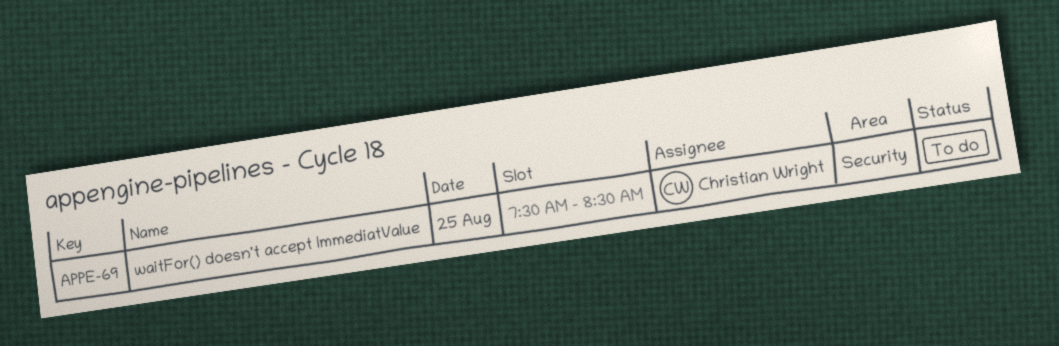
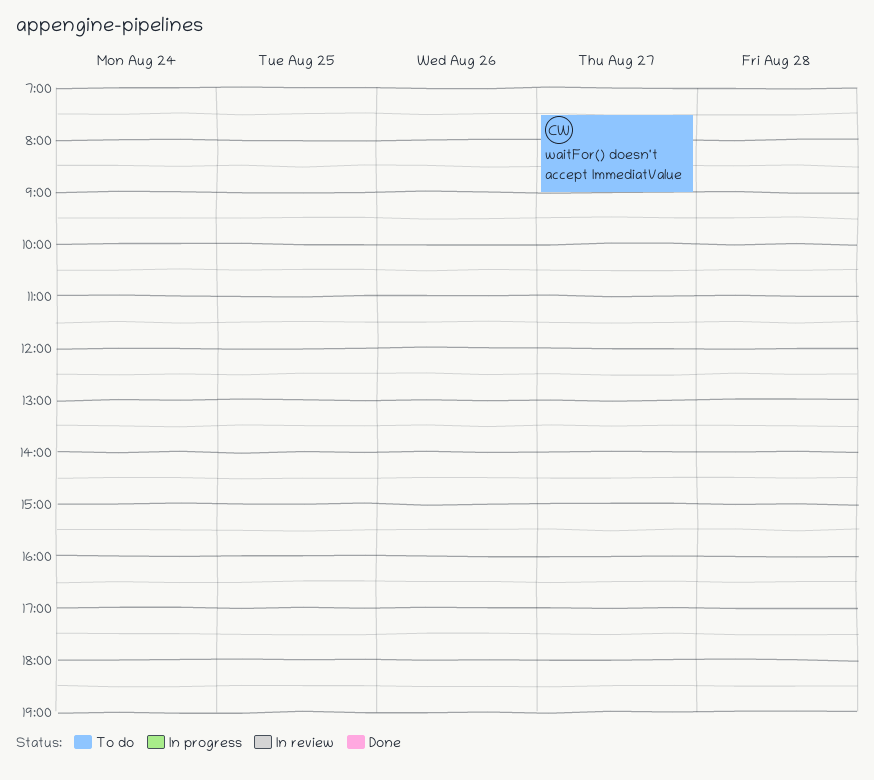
waitFor() doesn't accept ImmediatValue, day: Aug 25 -> Aug 27
waitFor() doesn't accept ImmediatValue, ends: 08:30 -> 09:00

